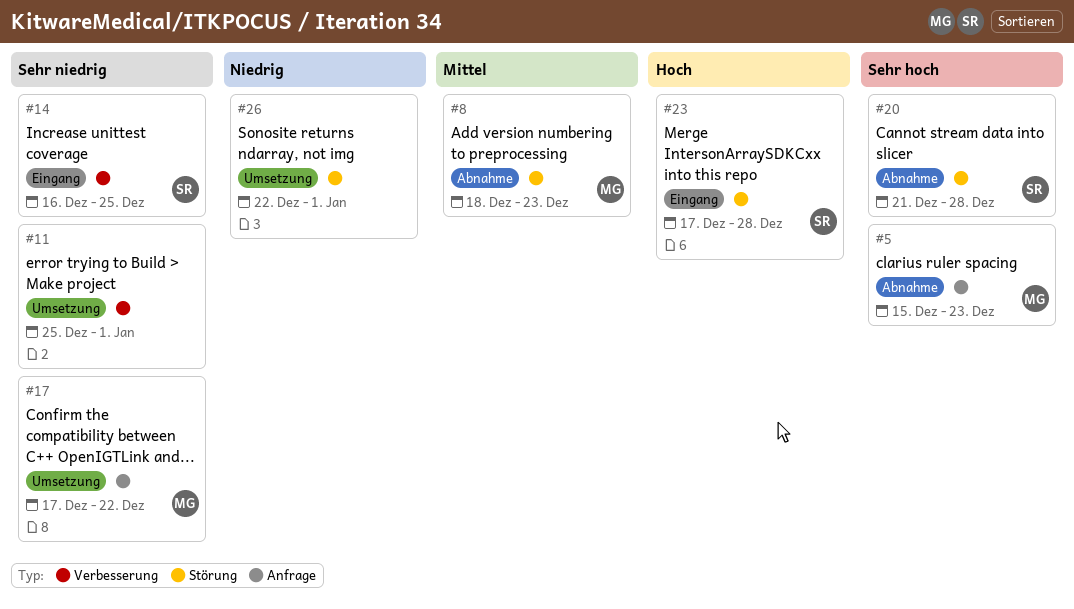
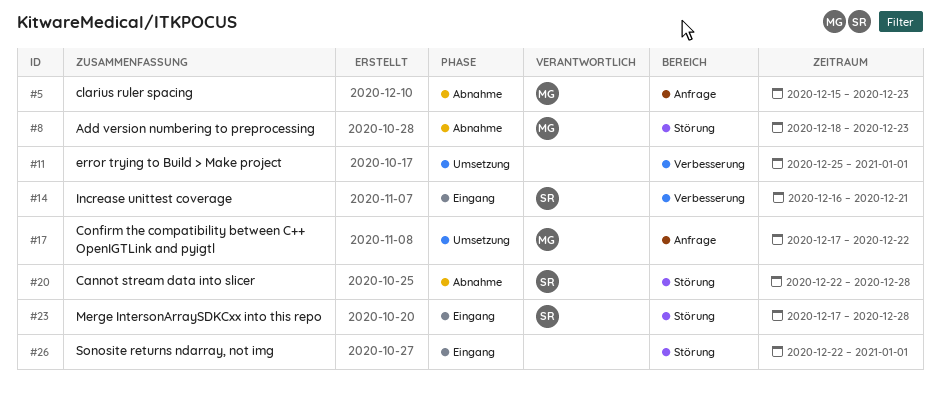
#14, due: Dec 25 -> Dec 21
#20, start: Dec 21 -> Dec 22
#26, status: Umsetzung -> Eingang

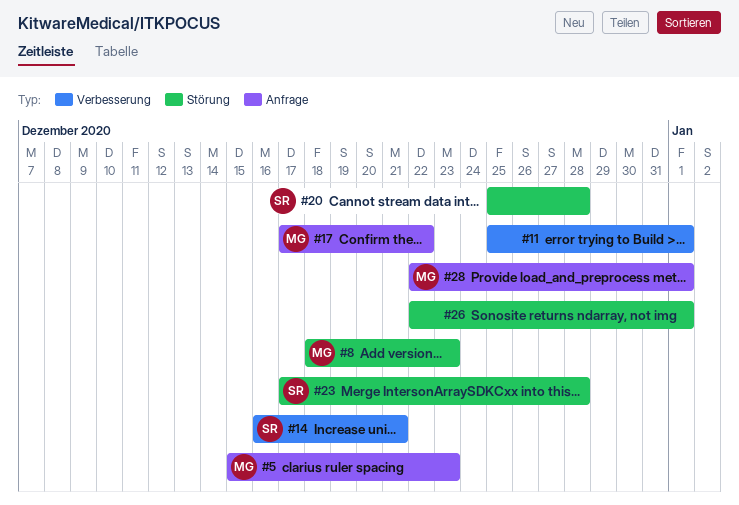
#20, start: Dec 22 -> Dec 25
#28: none -> present

